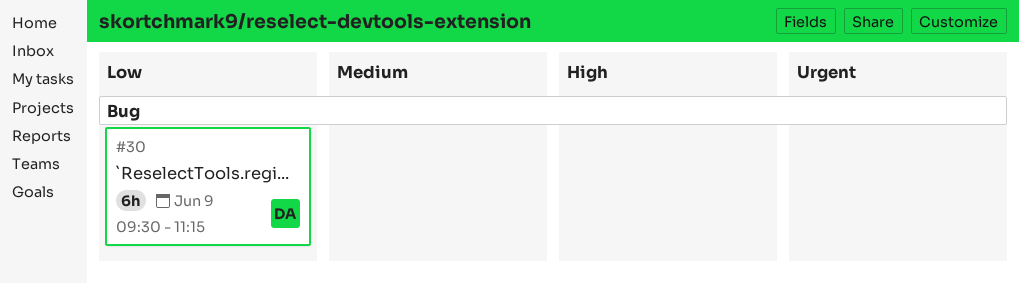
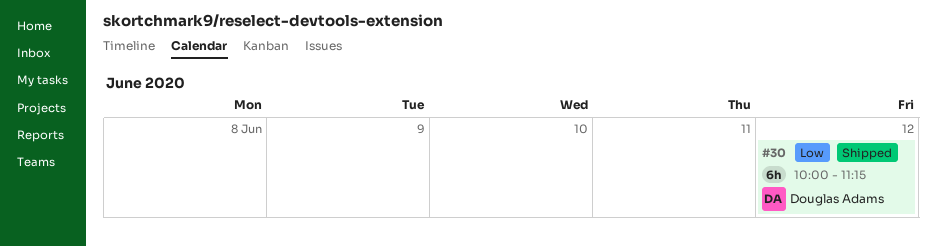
#30, day: Jun 9 -> Jun 12
#30, begins: 09:30 -> 10:00

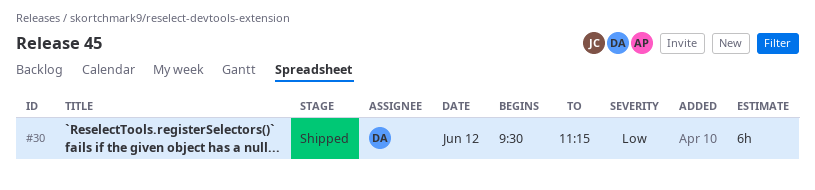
#30, begins: 10:00 -> 09:30

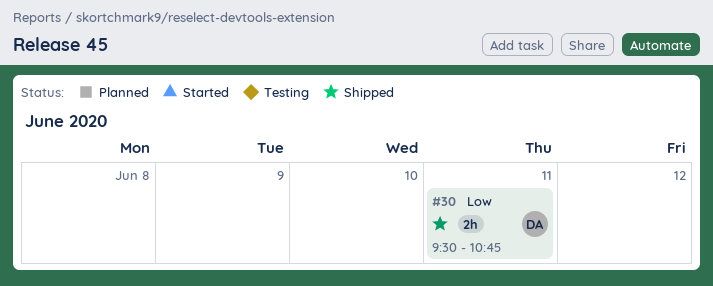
#30, estimate: 6h -> 2h
#30, day: Jun 12 -> Jun 11
#30, ends: 11:15 -> 10:45

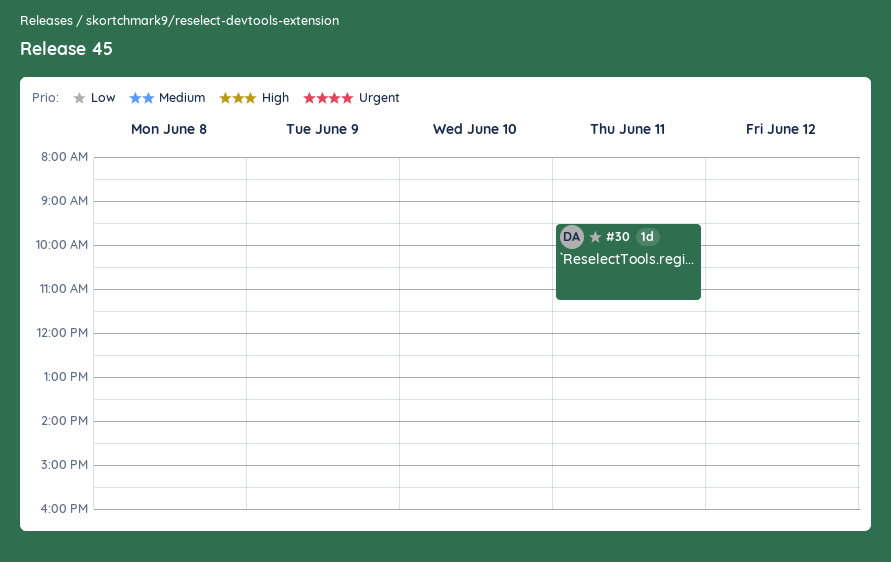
#30, estimate: 2h -> 1d
#30, ends: 10:45 -> 11:15

